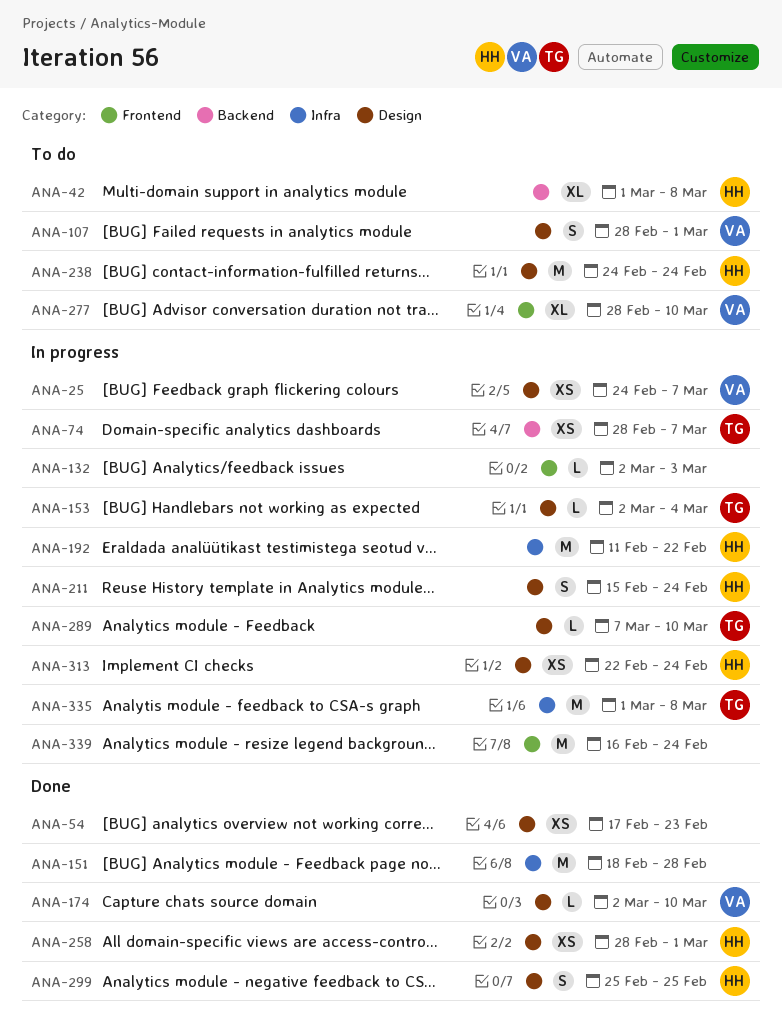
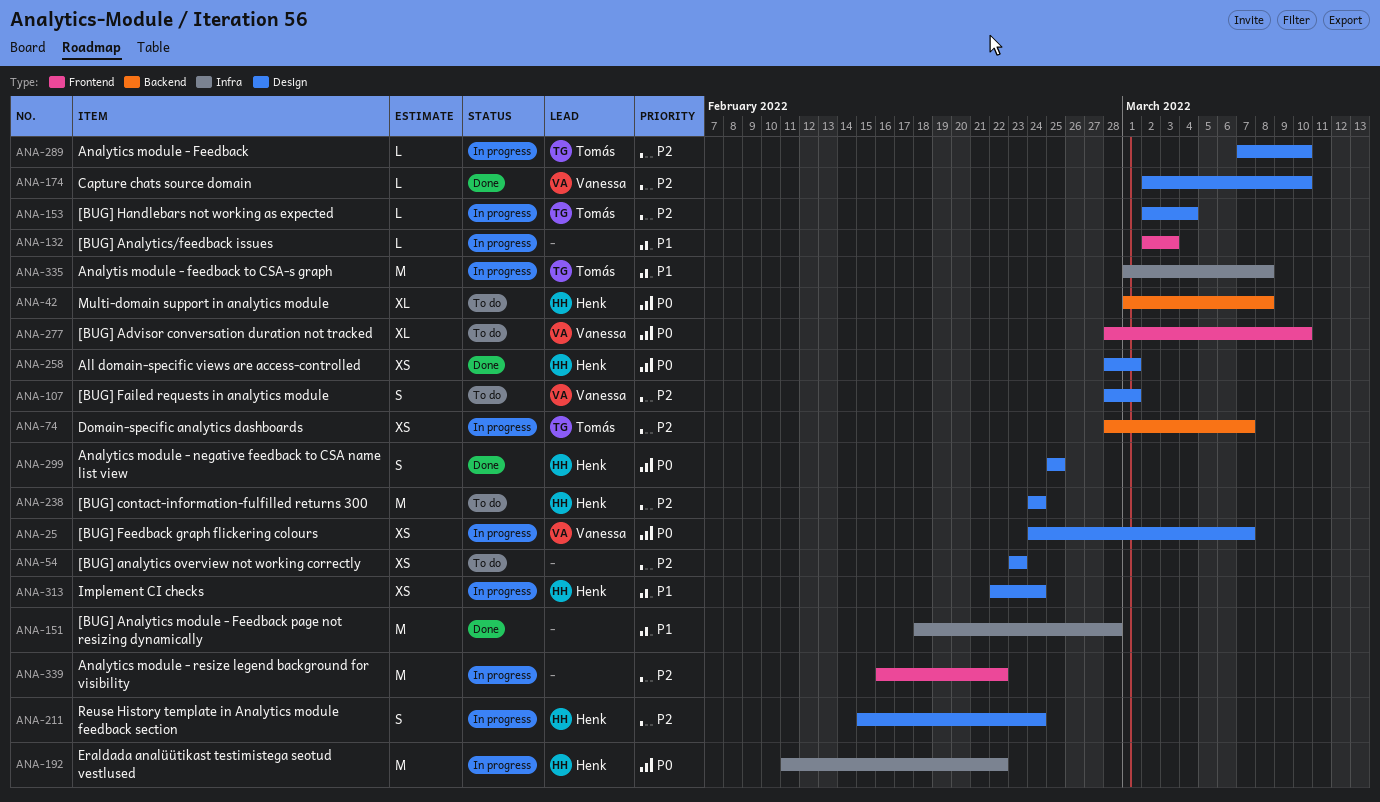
ANA-54, status: Done -> To do
ANA-54, start: Feb 17 -> Feb 23
ANA-339, due: Feb 24 -> Feb 22

